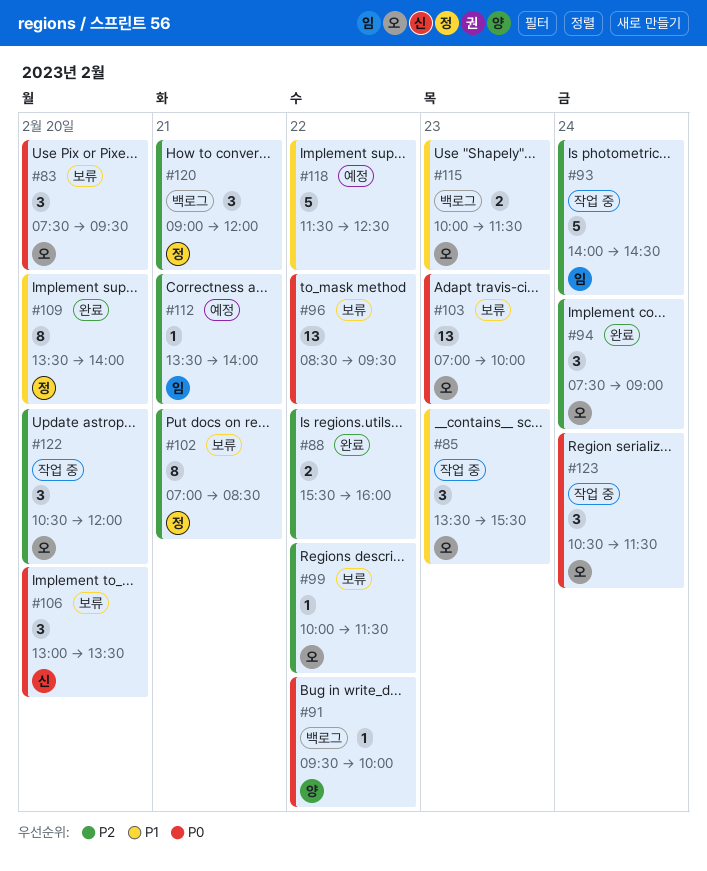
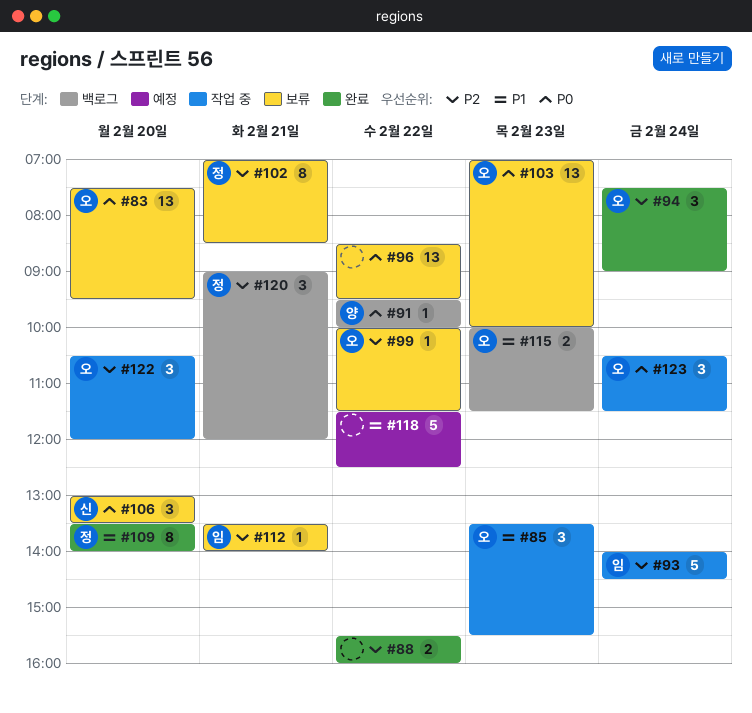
#83, estimate: 3 -> 13
#112, status: 예정 -> 보류

